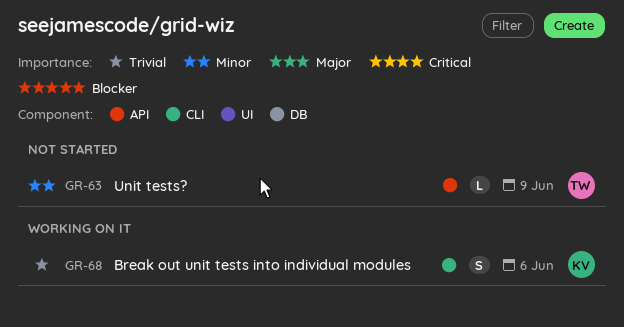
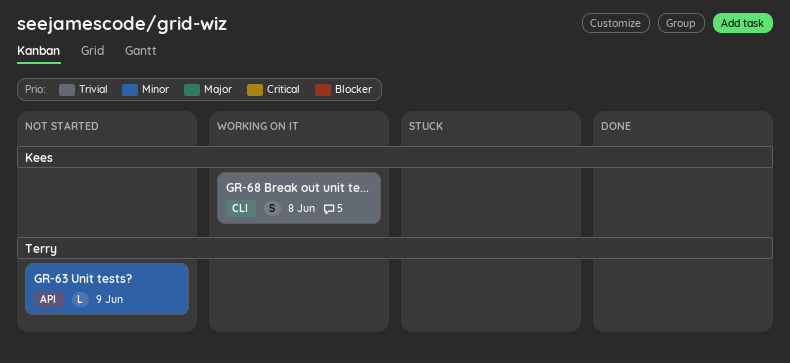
GR-68, due: Jun 6 -> Jun 8

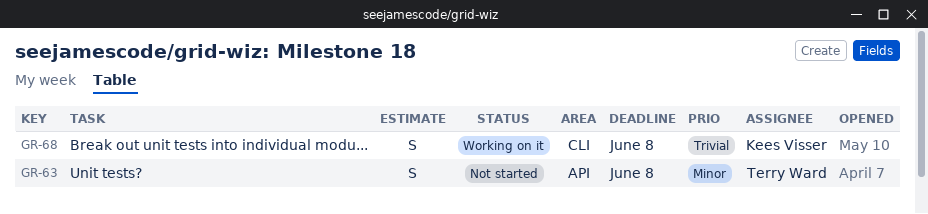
GR-63, estimate: L -> S
GR-63, due: Jun 9 -> Jun 8

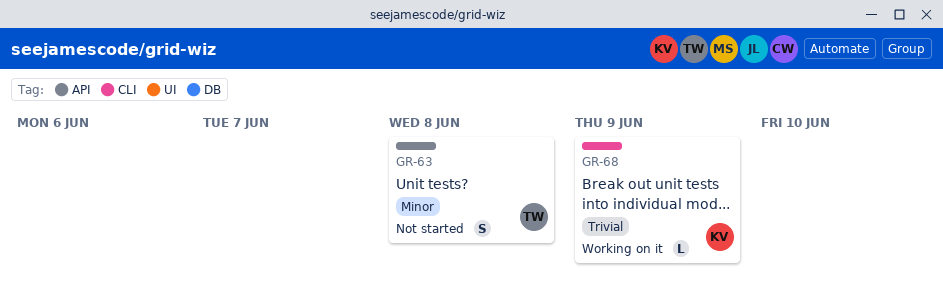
GR-68, estimate: S -> L
GR-68, due: Jun 8 -> Jun 9

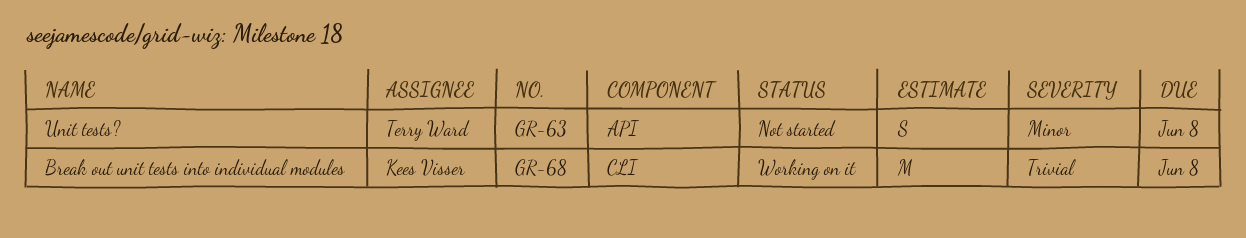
GR-68, estimate: L -> M
GR-68, due: Jun 9 -> Jun 8

